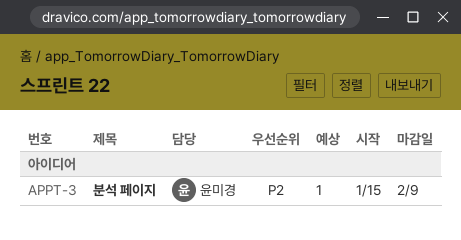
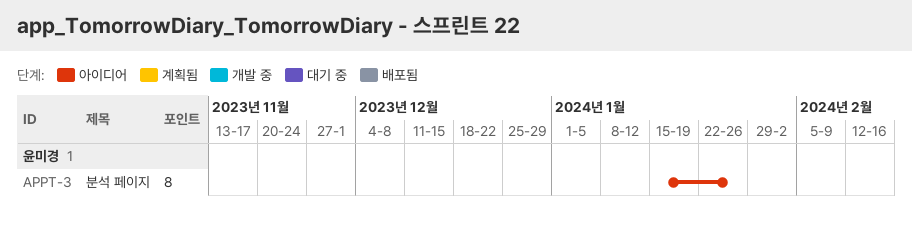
APPT-3, estimate: 1 -> 8
APPT-3, due: Feb 9 -> Jan 26

